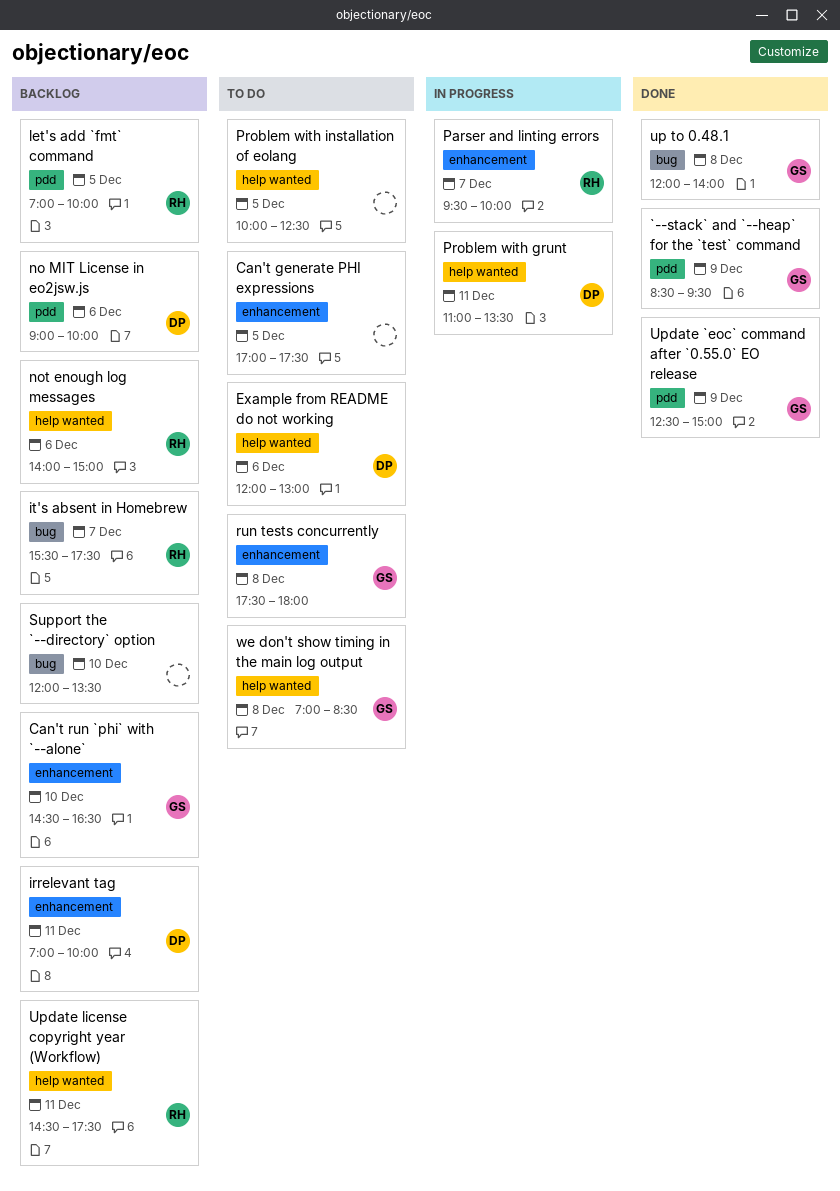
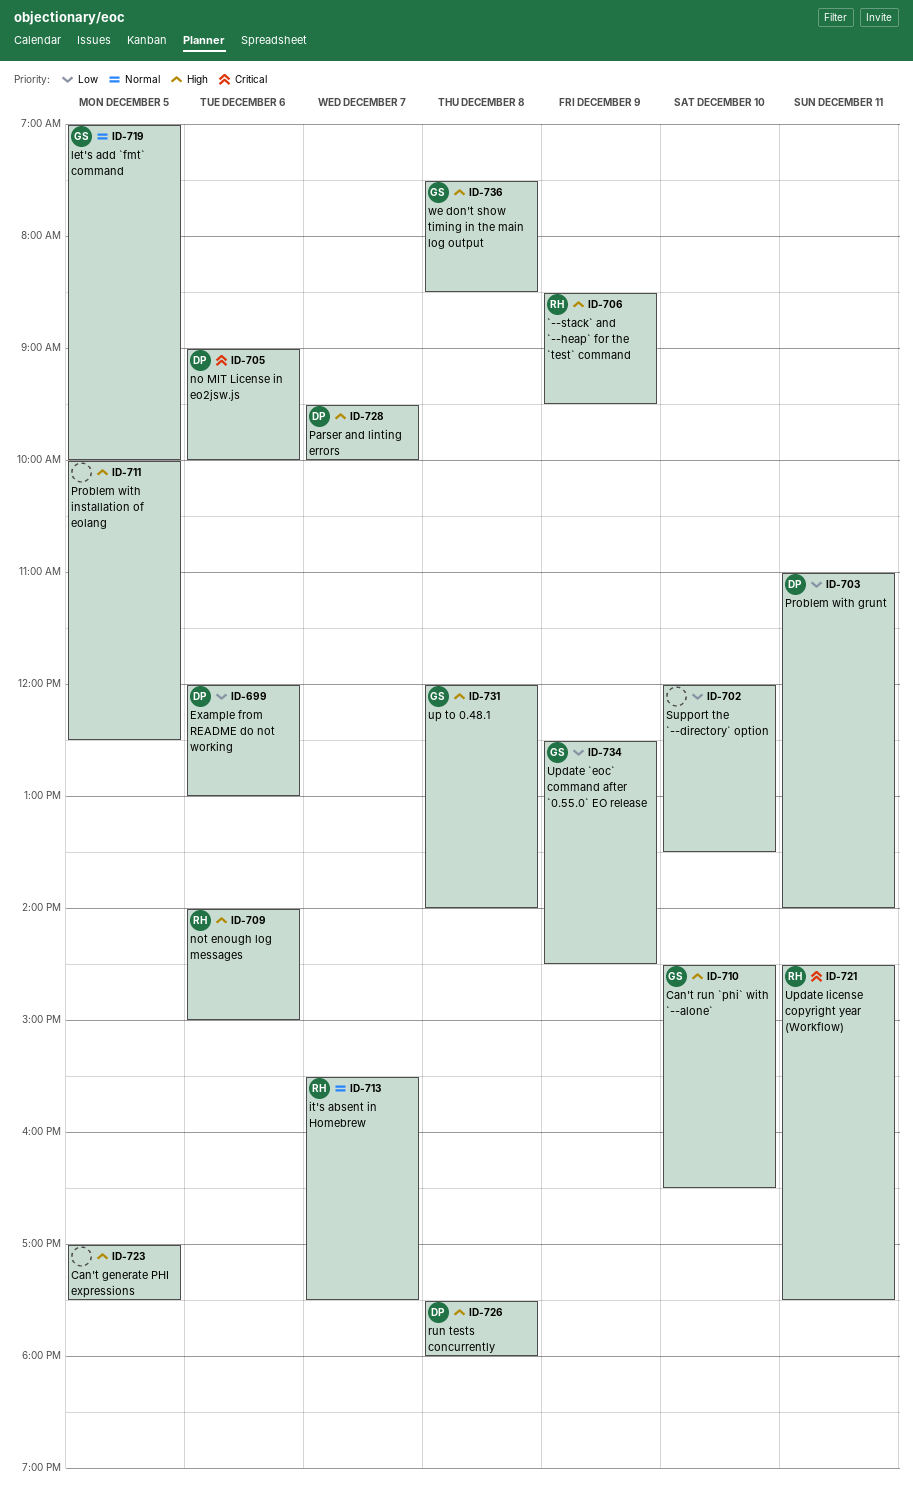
`--stack` and `--heap` for the `test` command, owner: GS -> RH
irrelevant tag: present -> none
let's add `fmt` command, owner: RH -> GS
Parser and linting errors, owner: RH -> DP
Problem with grunt, ends: 13:30 -> 14:00
run tests concurrently, owner: GS -> DP
Update `eoc` command after `0.55.0` EO release, ends: 15:00 -> 14:30
we don't show timing in the main log output, begins: 07:00 -> 07:30

